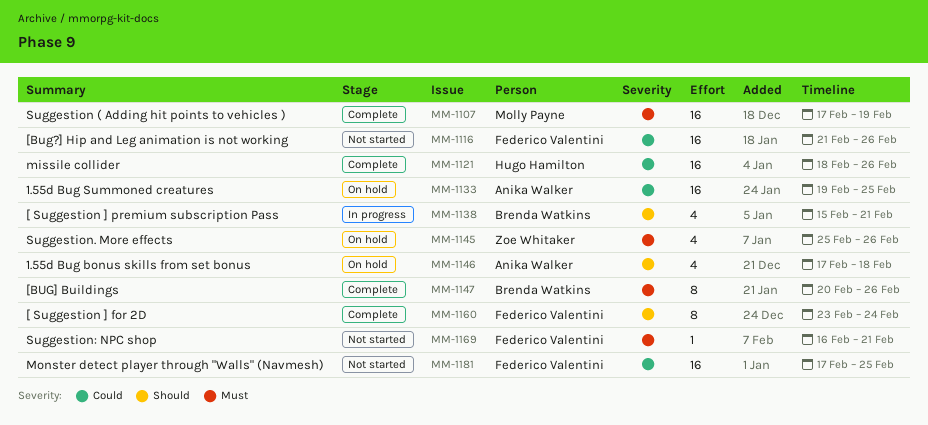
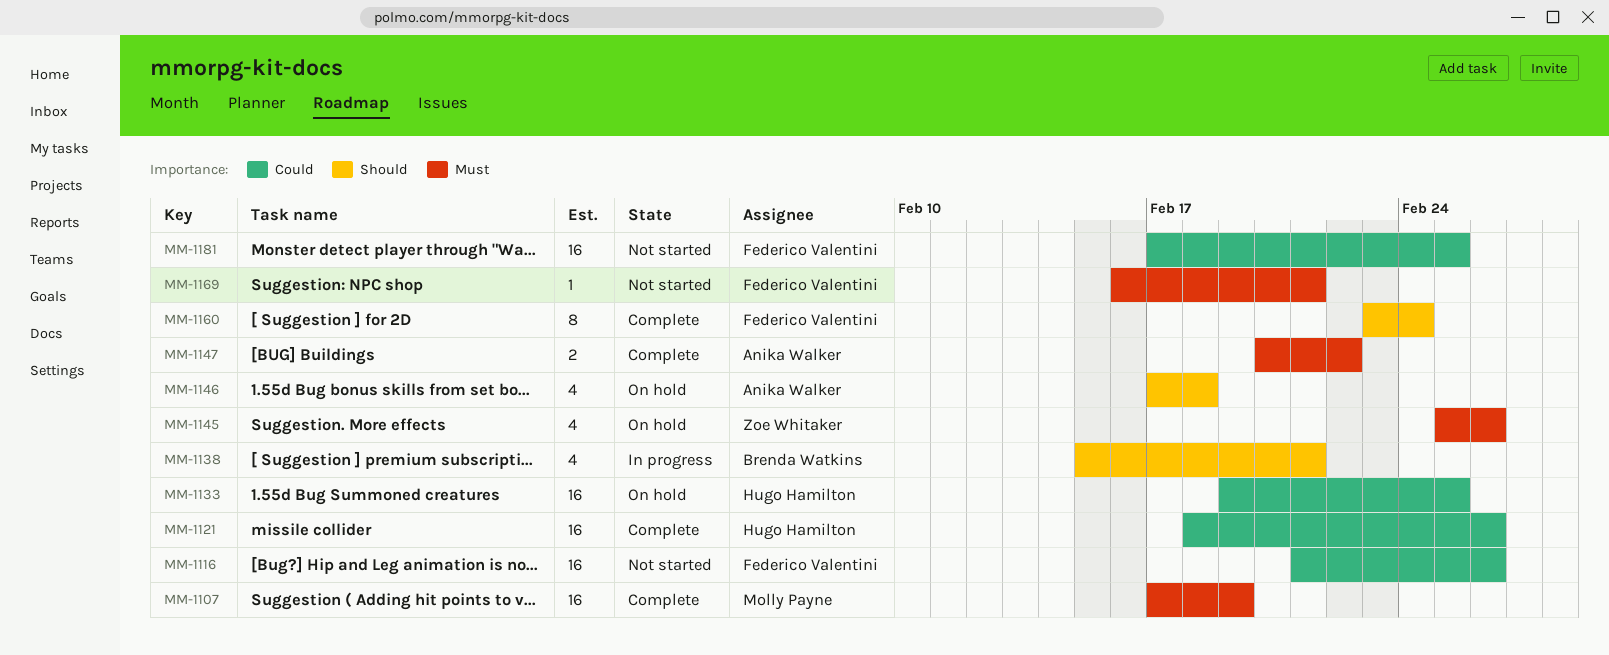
MM-1133, owner: Anika Walker -> Hugo Hamilton
MM-1147, owner: Brenda Watkins -> Anika Walker
MM-1147, estimate: 8 -> 2
MM-1147, due: Feb 26 -> Feb 22

